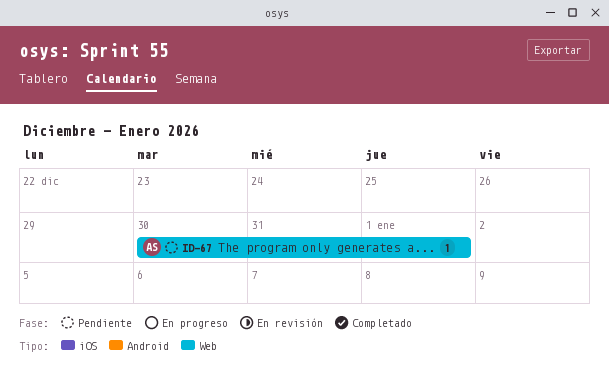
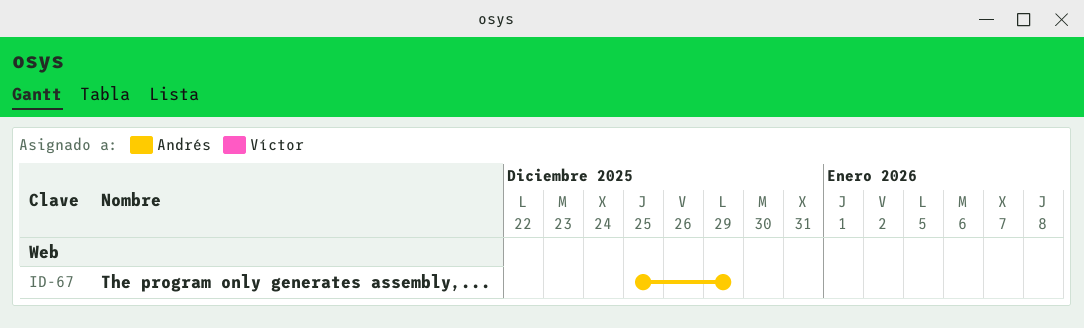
ID-67, start: Dec 30 -> Dec 25
ID-67, due: Jan 1 -> Dec 29

